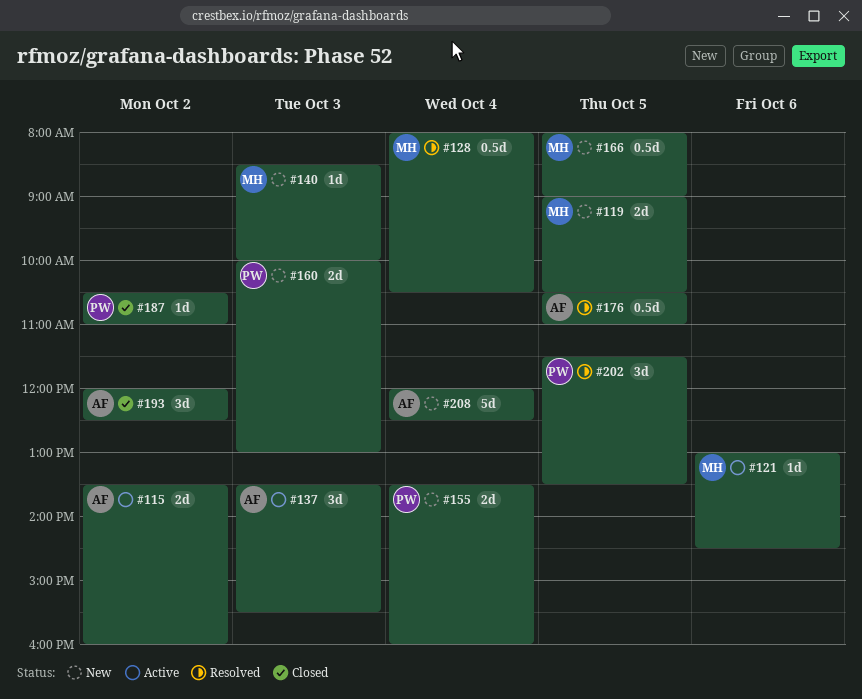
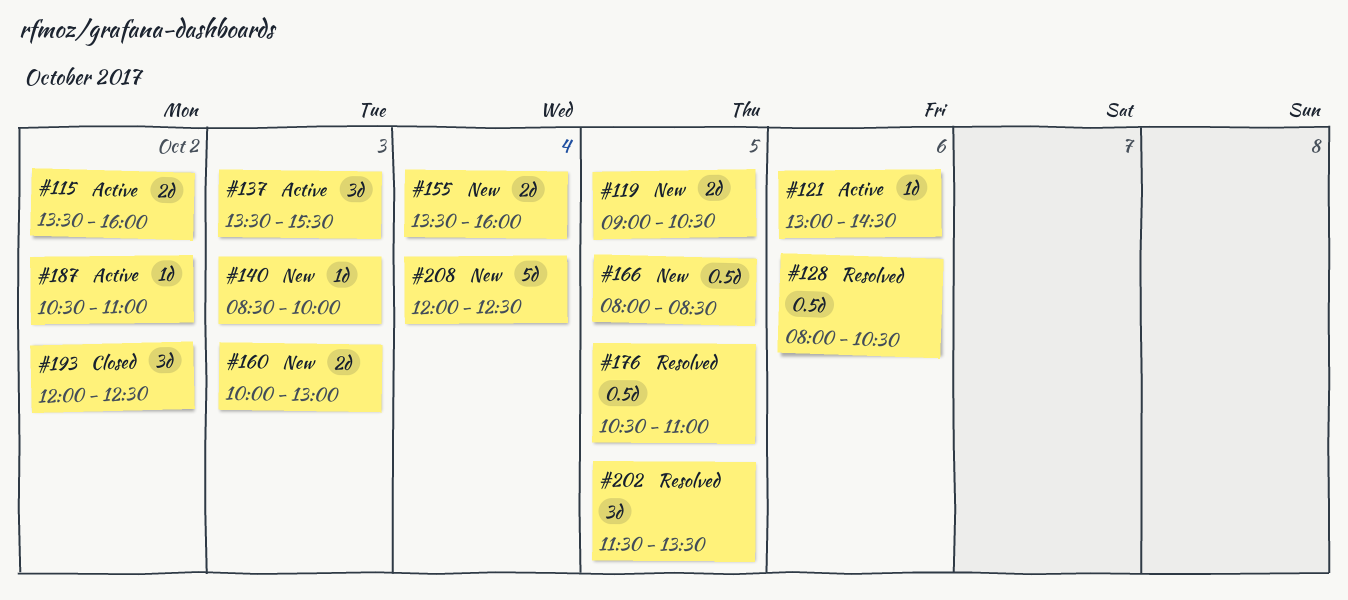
#128, day: Oct 4 -> Oct 6
#166, ends: 09:00 -> 08:30
#187, status: Closed -> Active

